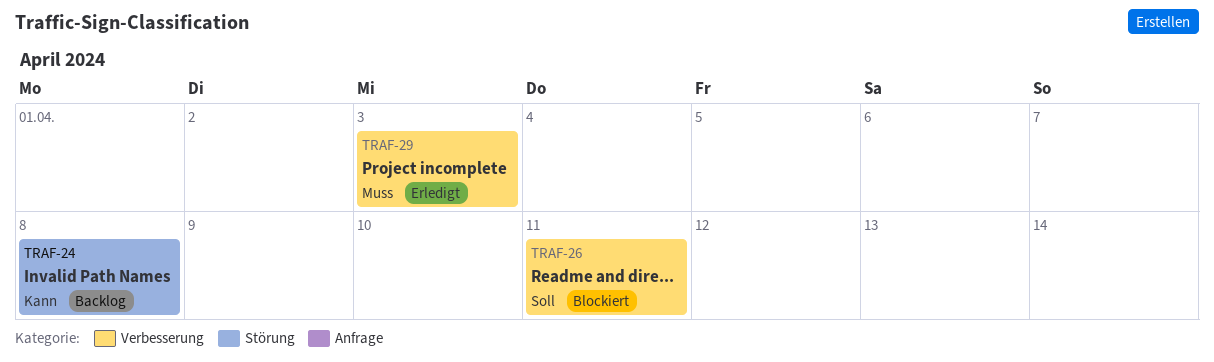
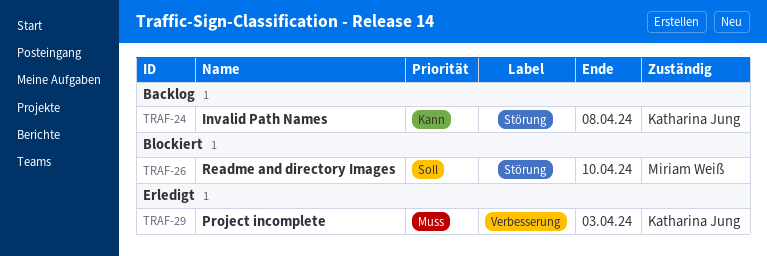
TRAF-26, label: Verbesserung -> Störung
TRAF-26, due: Apr 11 -> Apr 10

